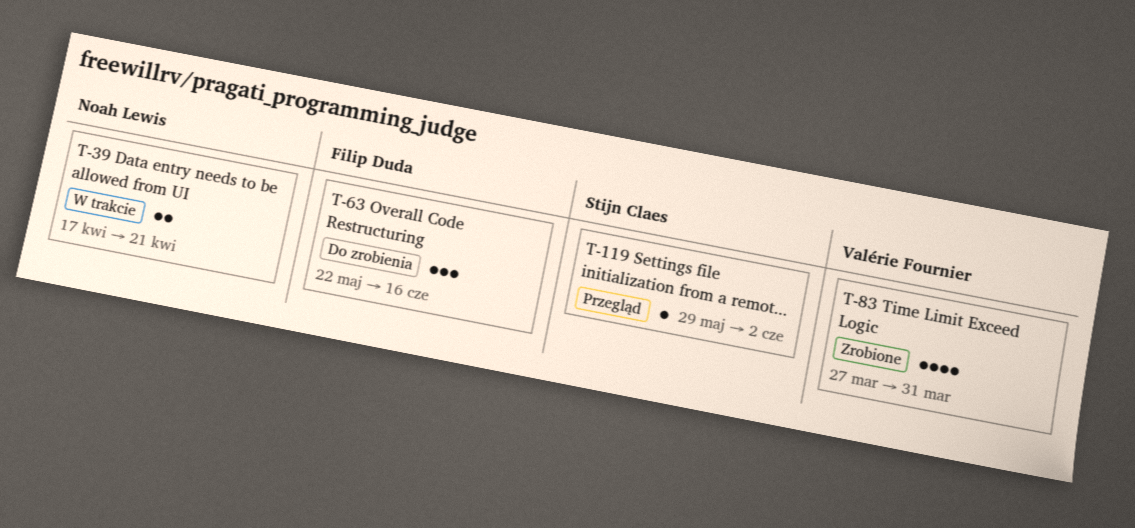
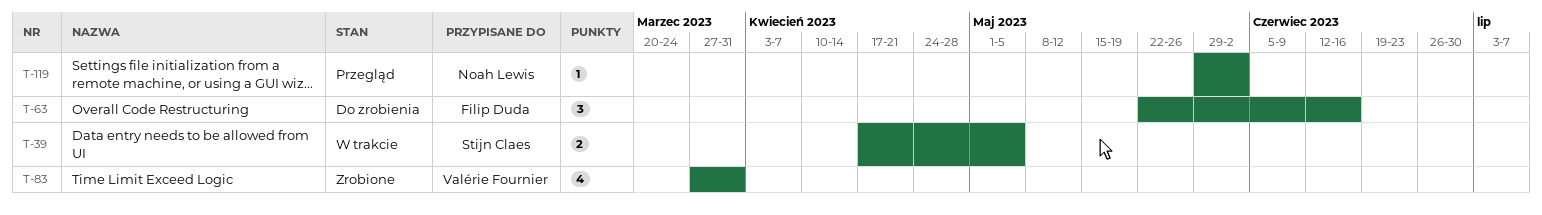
T-39, owner: Noah Lewis -> Stijn Claes
T-39, due: Apr 21 -> May 5
T-119, owner: Stijn Claes -> Noah Lewis

